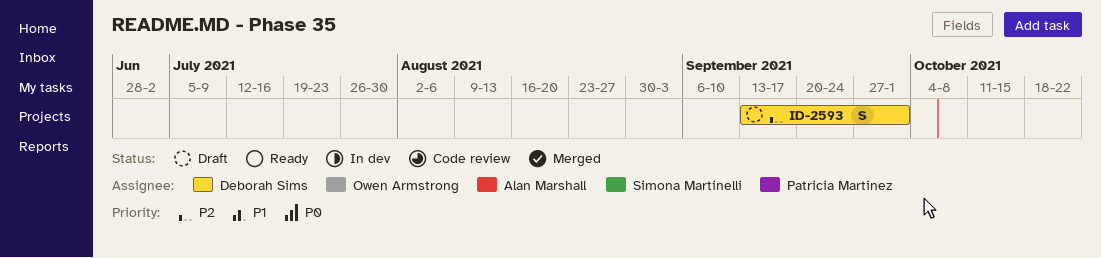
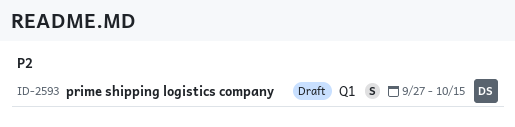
ID-2593, start: Sep 13 -> Sep 27
ID-2593, due: Oct 1 -> Oct 15

